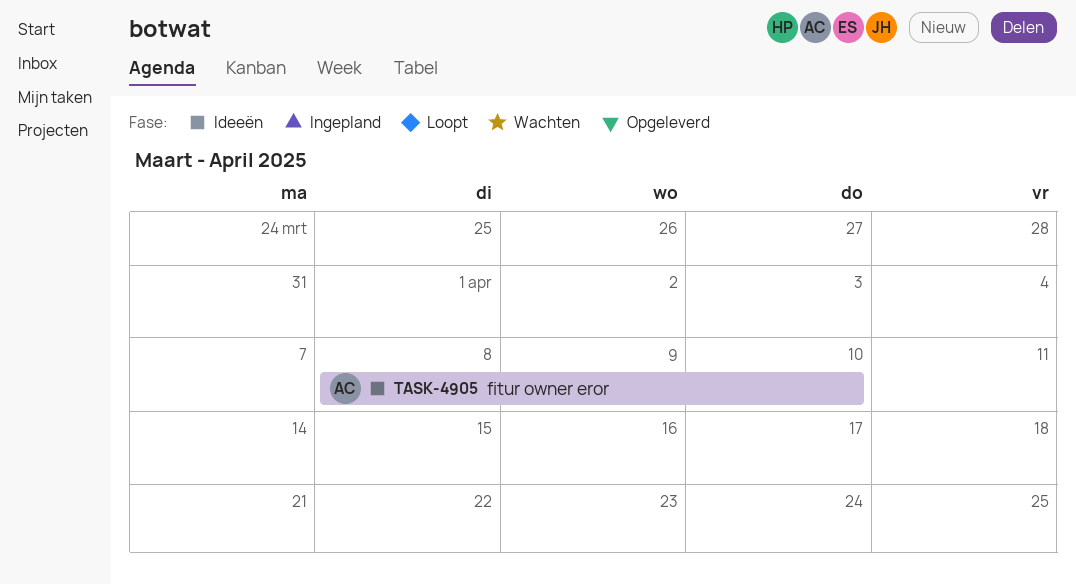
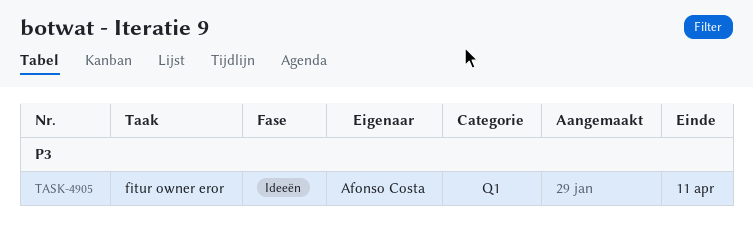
TASK-4905, due: Apr 10 -> Apr 11

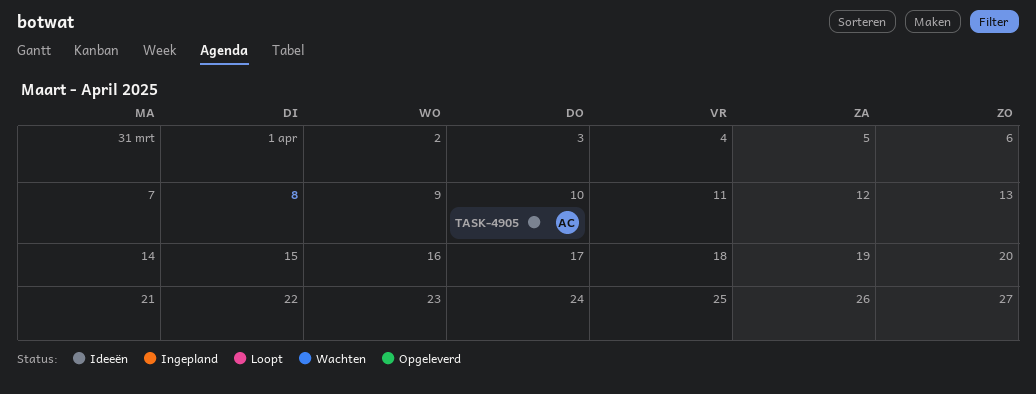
TASK-4905, due: Apr 11 -> Apr 10

